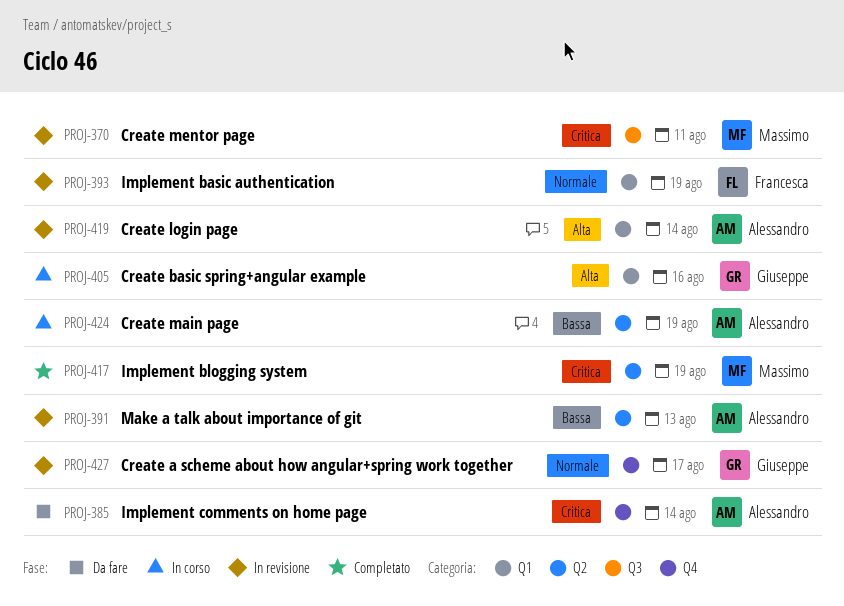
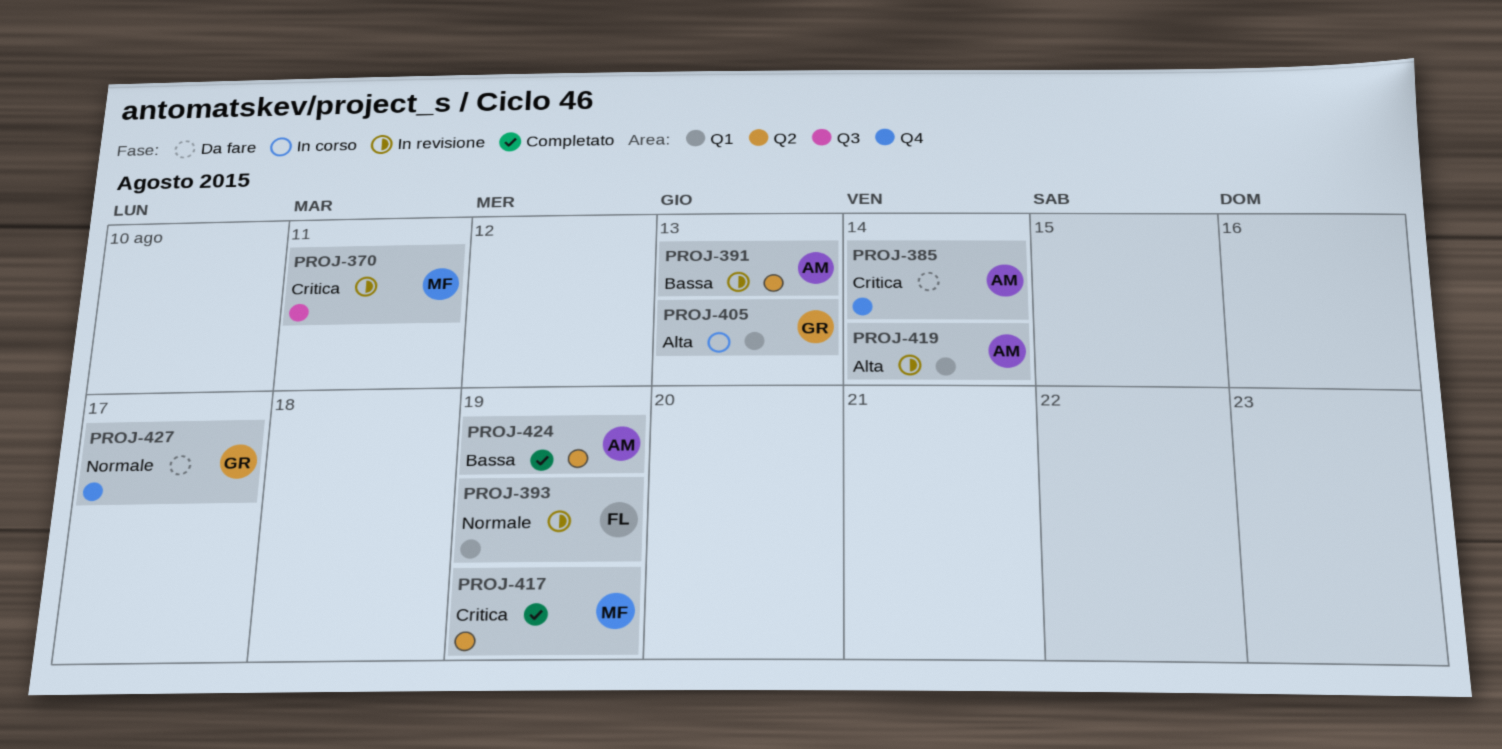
PROJ-405, due: Aug 16 -> Aug 13
PROJ-424, status: In corso -> Completato
PROJ-427, status: In revisione -> Da fare

